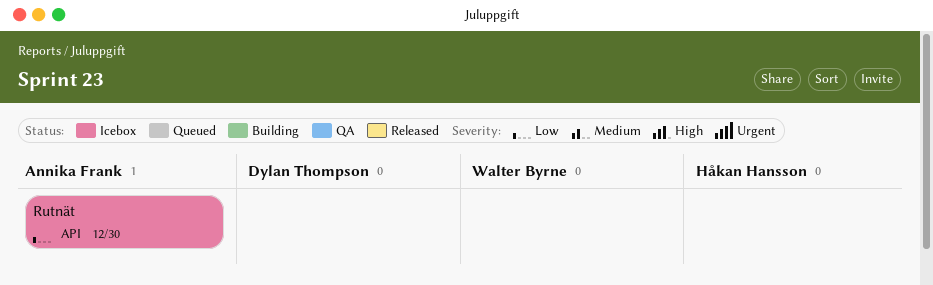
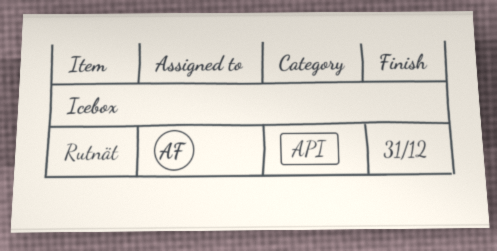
Rutnät, due: Dec 30 -> Dec 31

